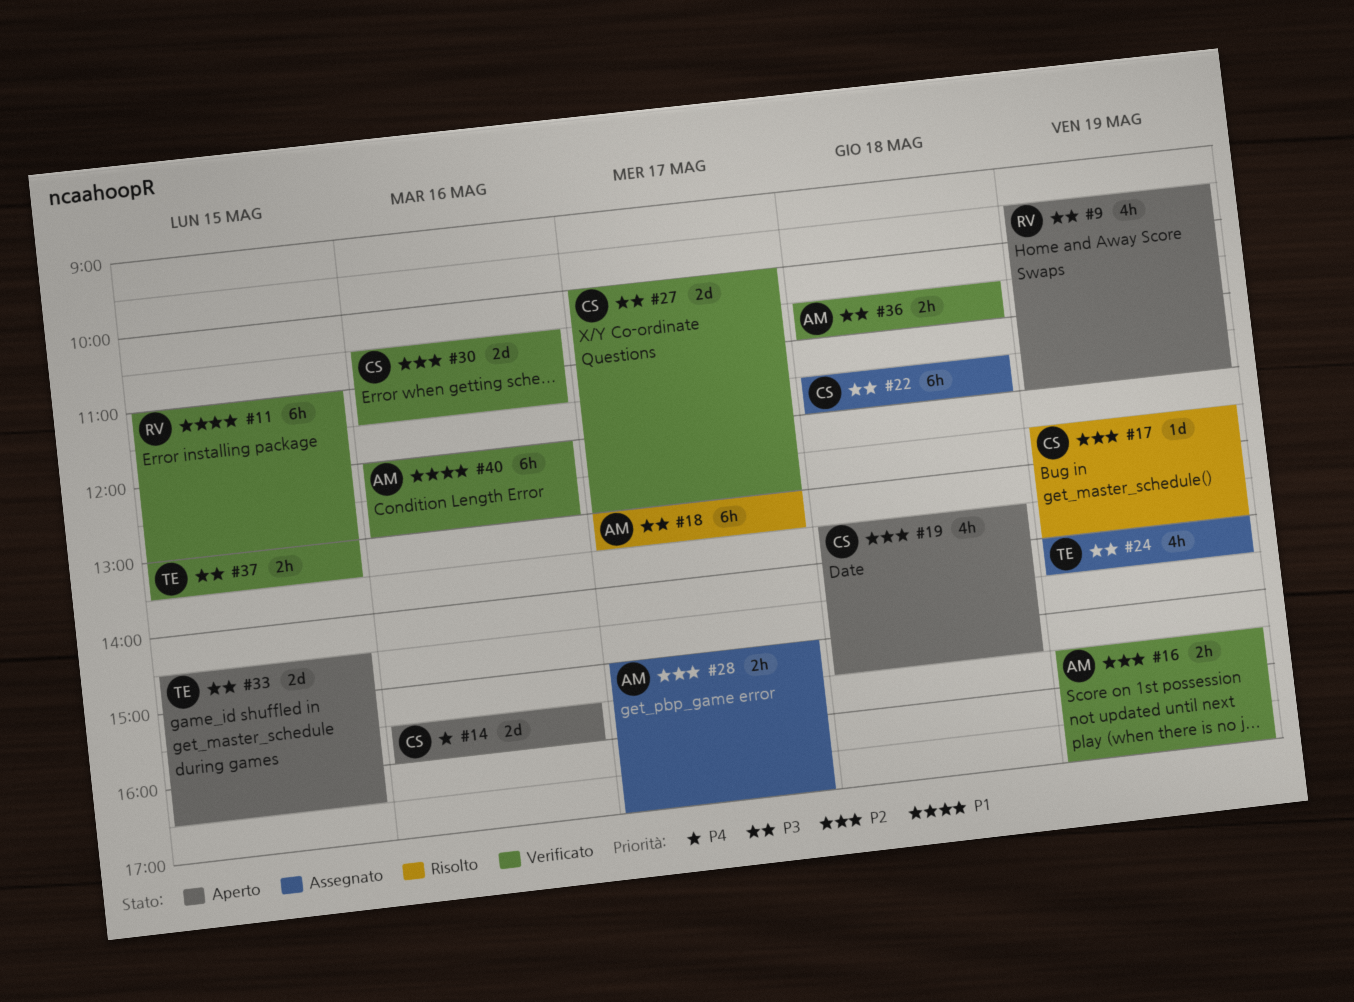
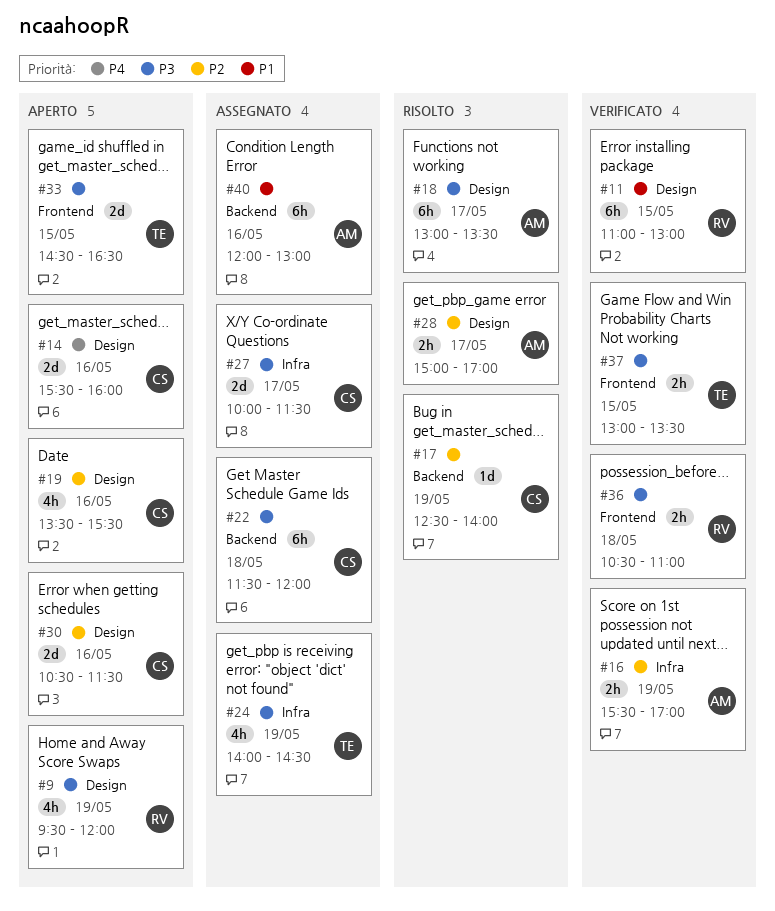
#19, day: May 18 -> May 16
#27, status: Verificato -> Assegnato
#27, ends: 13:00 -> 11:30
#28, status: Assegnato -> Risolto
#30, status: Verificato -> Aperto
#36, owner: AM -> RV
#40, status: Verificato -> Assegnato

